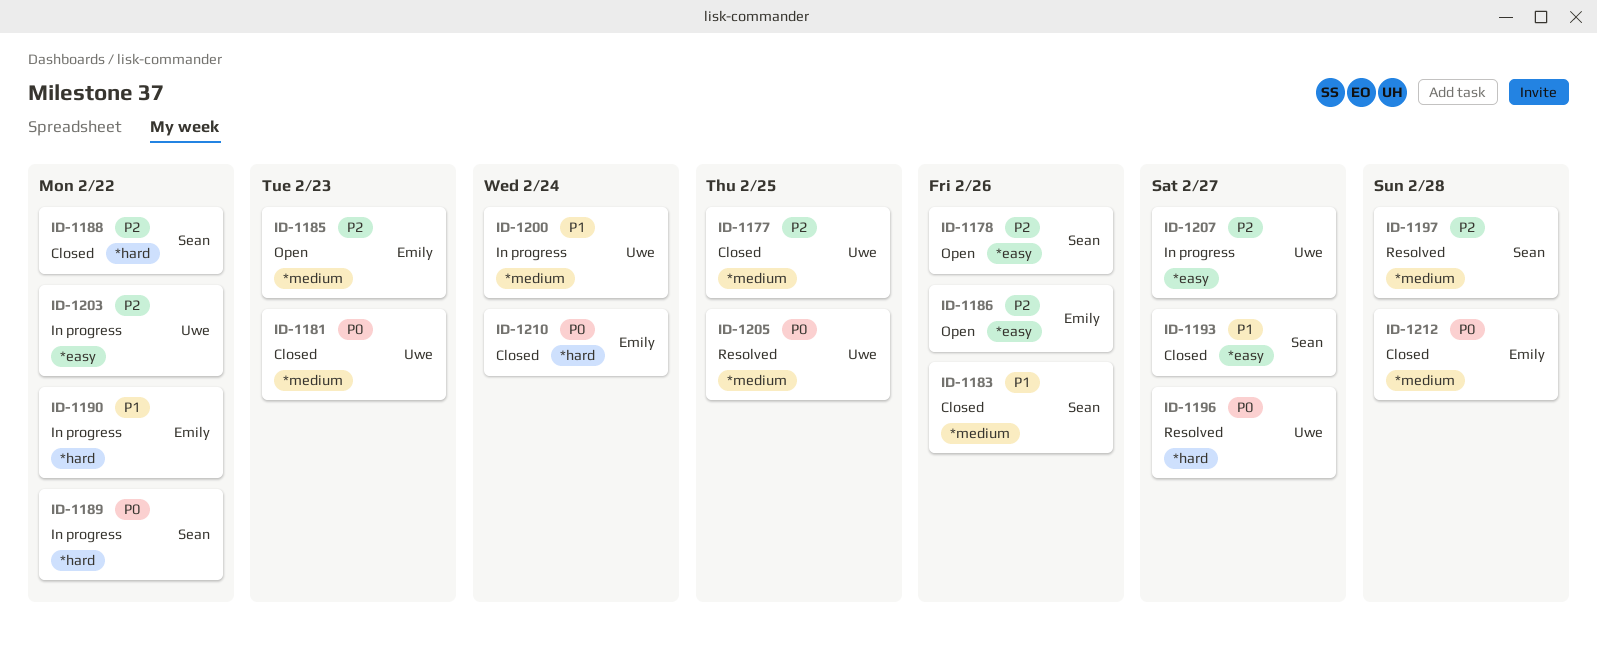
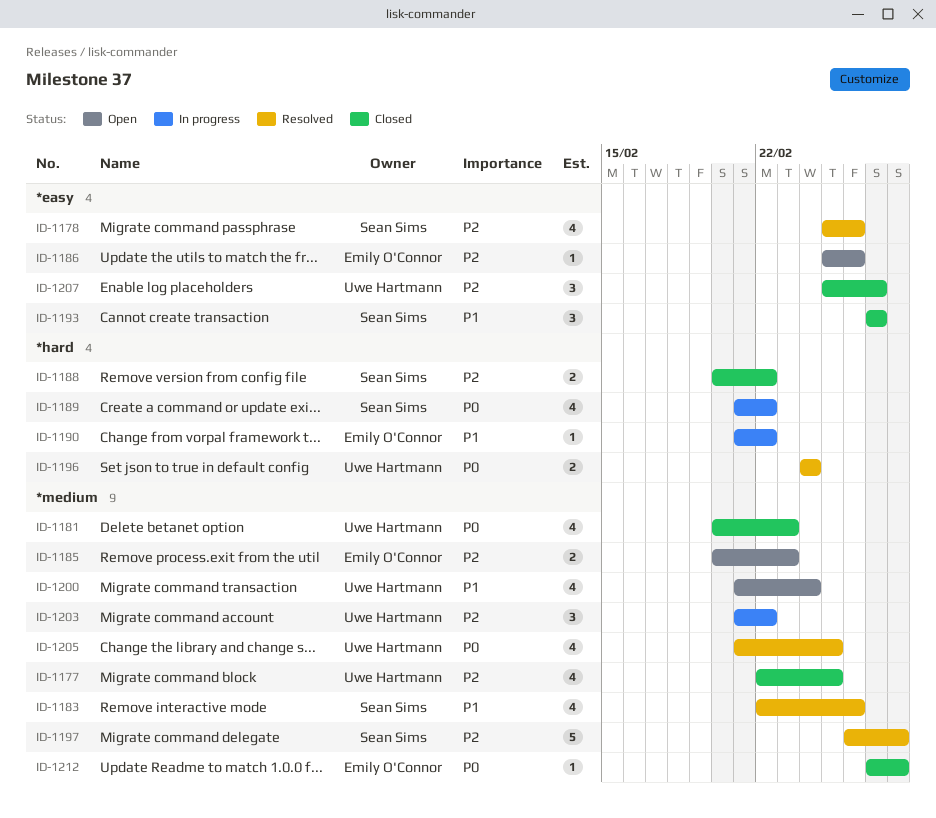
ID-1178, status: Open -> Resolved
ID-1183, status: Closed -> Resolved
ID-1196, due: Feb 27 -> Feb 24
ID-1200, status: In progress -> Open
ID-1203, label: *easy -> *medium
ID-1207, status: In progress -> Closed
ID-1210: present -> none

